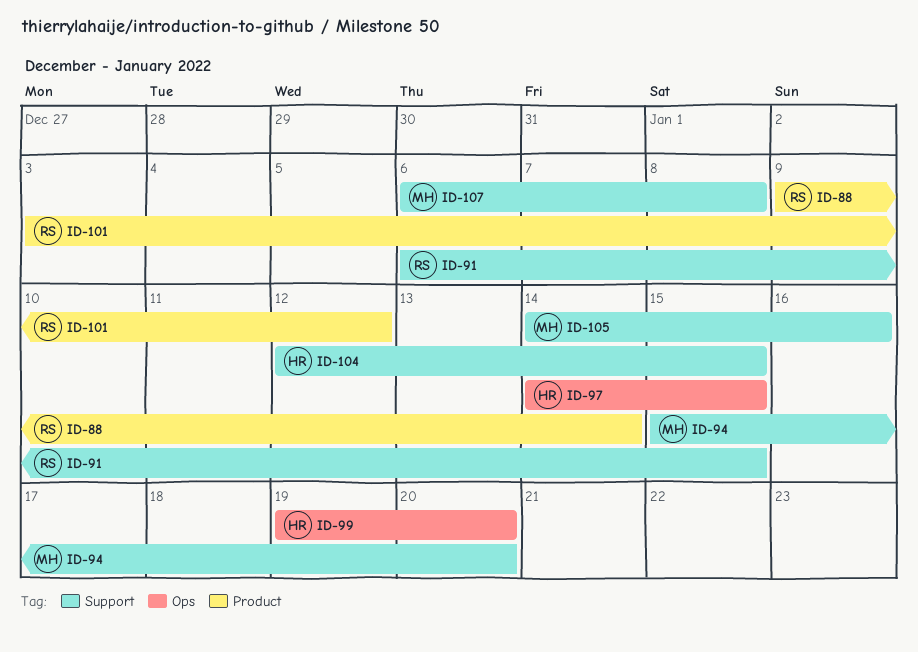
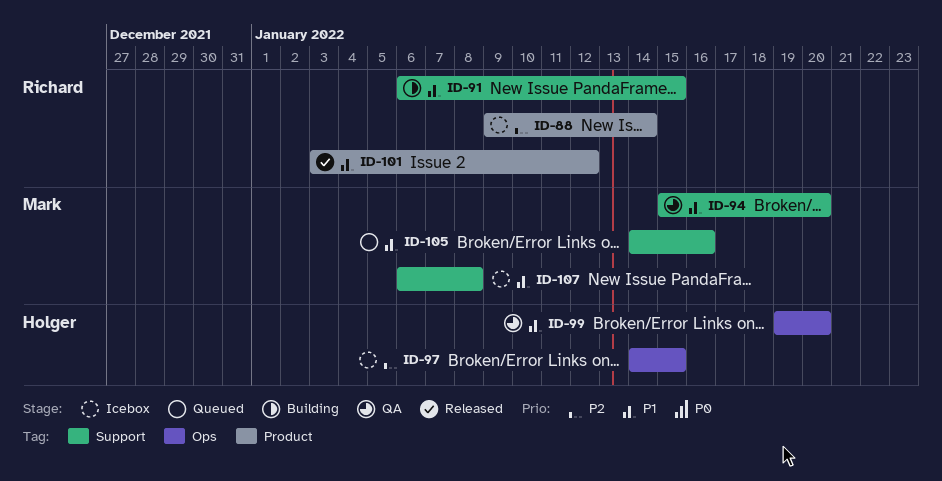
ID-104: present -> none

